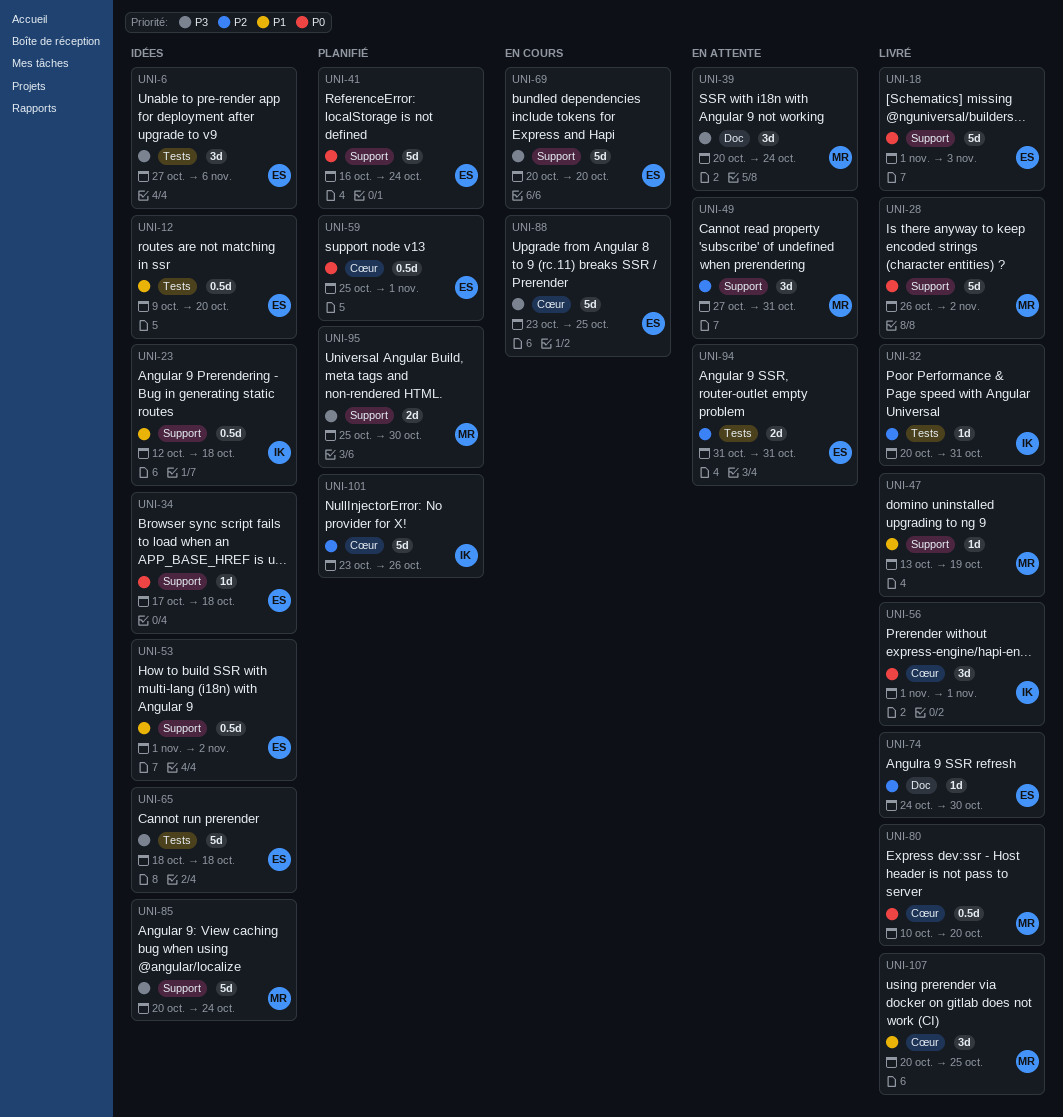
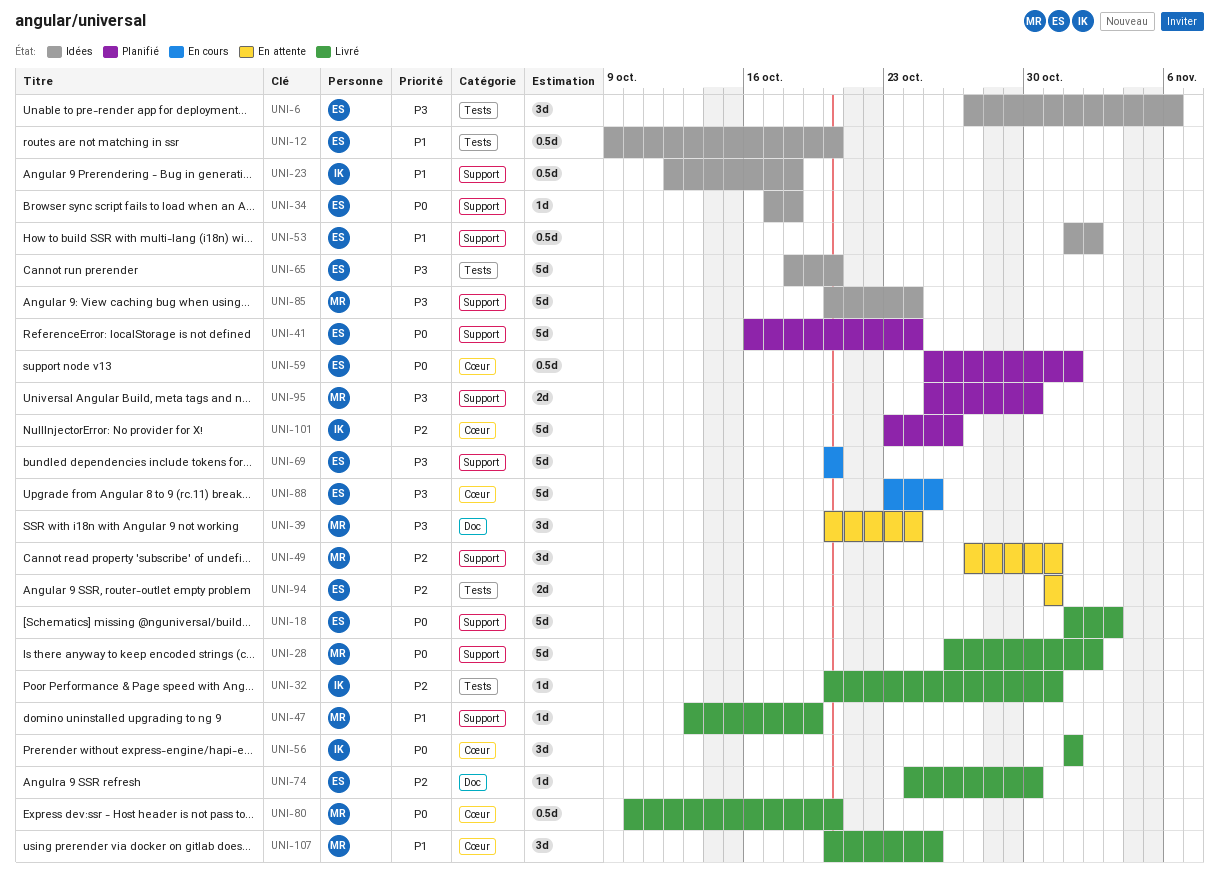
UNI-65, due: Oct 18 -> Oct 20

